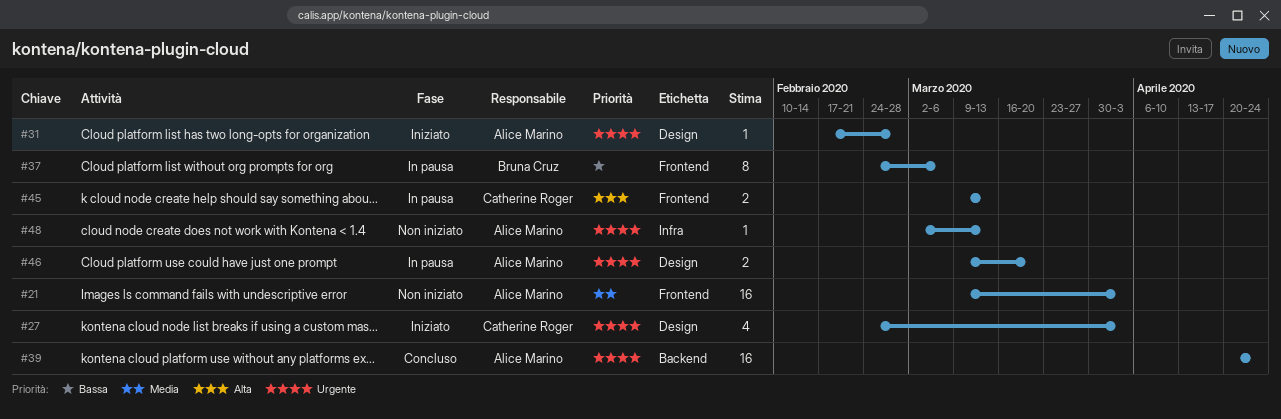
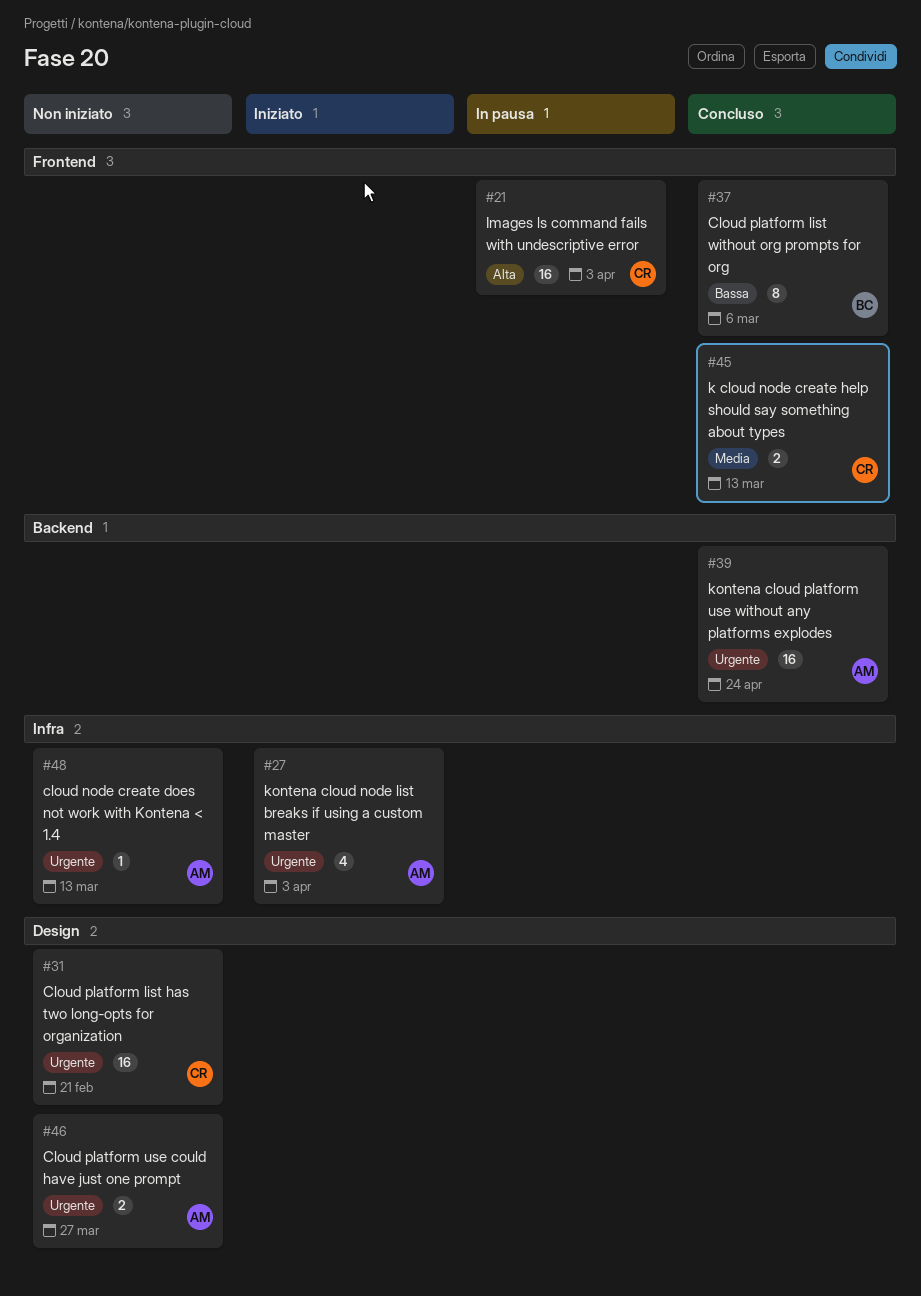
#21, status: Non iniziato -> In pausa
#21, owner: Alice Marino -> Catherine Roger
#21, priority: Media -> Alta
#27, owner: Catherine Roger -> Alice Marino
#27, label: Design -> Infra
#31, status: Iniziato -> Non iniziato
#31, owner: Alice Marino -> Catherine Roger
#31, estimate: 1 -> 16
#31, due: Feb 28 -> Feb 21
#37, status: In pausa -> Concluso
#45, status: In pausa -> Concluso
#45, priority: Alta -> Media
#46, status: In pausa -> Non iniziato
#46, due: Mar 20 -> Mar 27

